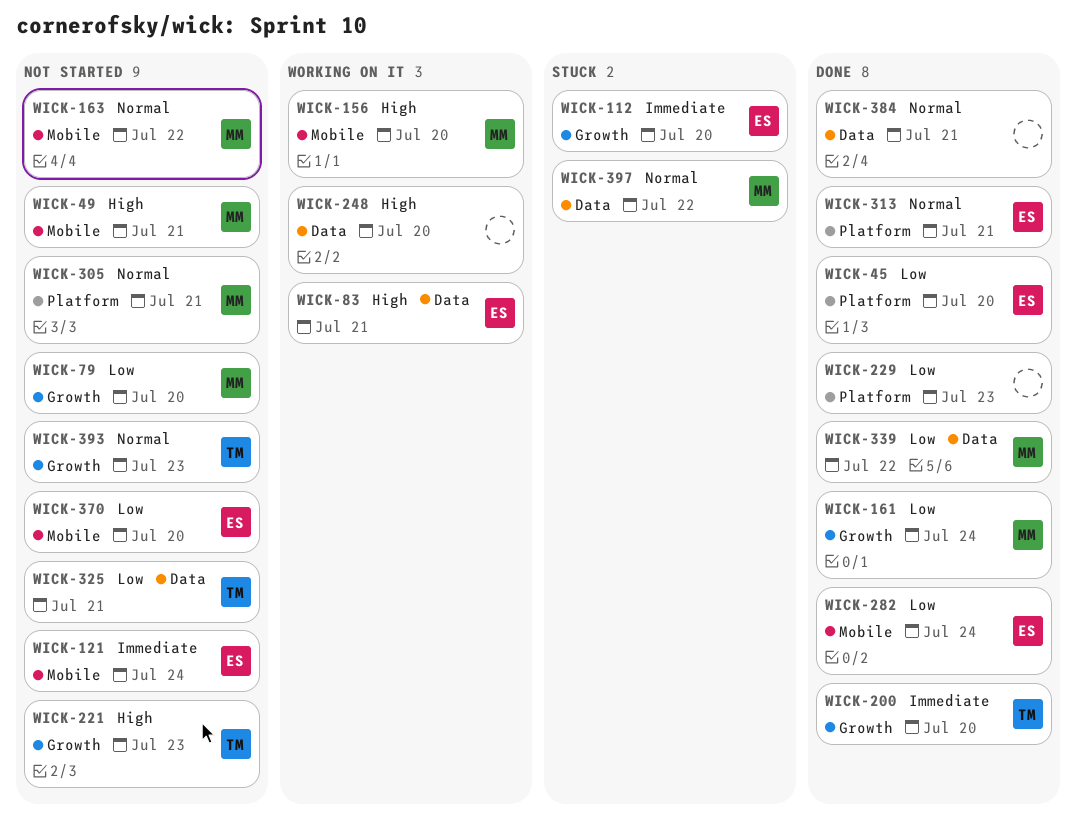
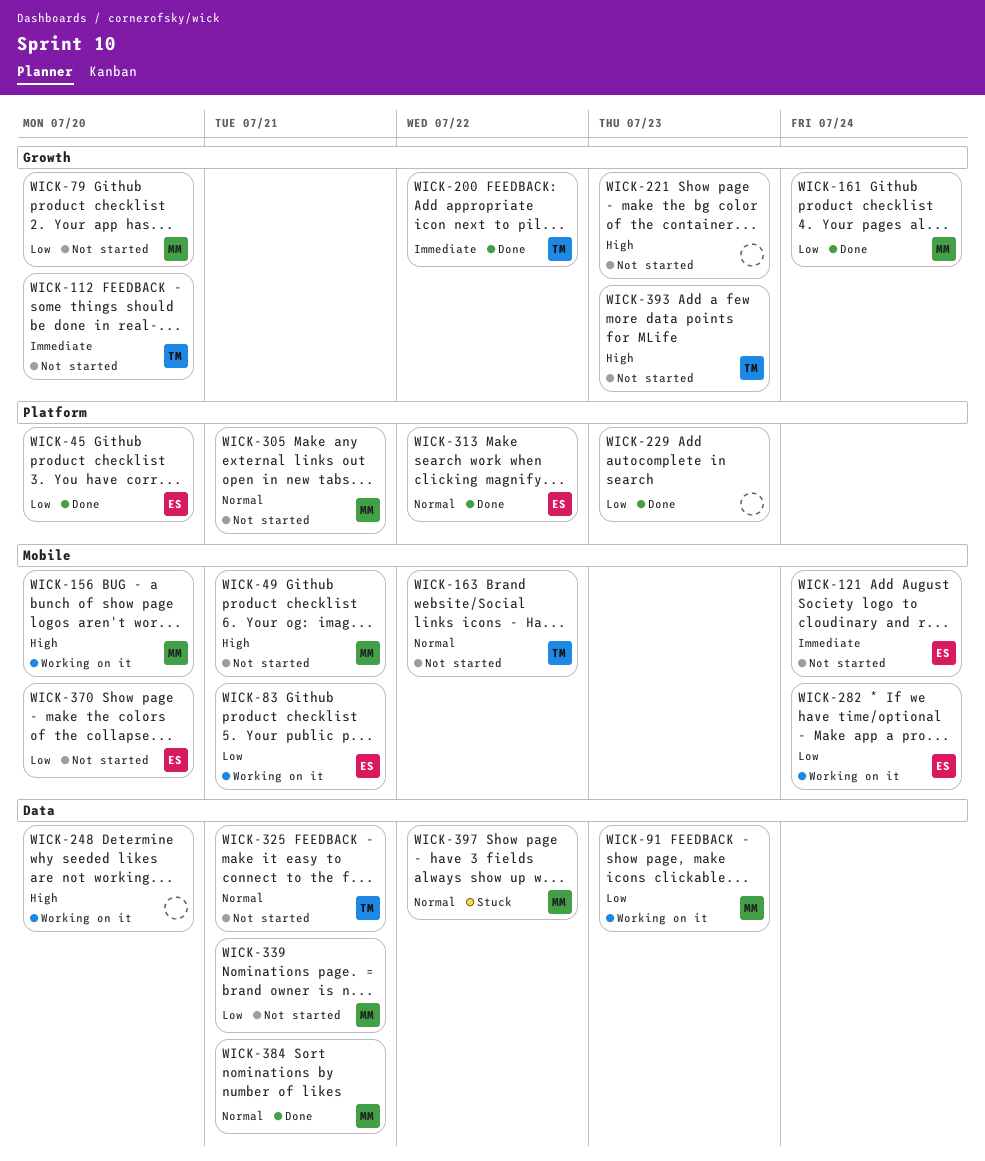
WICK-83, priority: High -> Low
WICK-83, label: Data -> Mobile
WICK-91: none -> present
WICK-112, status: Stuck -> Not started
WICK-112, owner: ES -> TM
WICK-163, owner: MM -> TM
WICK-200, due: Jul 20 -> Jul 22
WICK-221, owner: TM -> none
WICK-282, status: Done -> Working on it
WICK-313, due: Jul 21 -> Jul 22
WICK-325, priority: Low -> Normal
WICK-339, status: Done -> Not started
WICK-339, due: Jul 22 -> Jul 21
WICK-384, owner: none -> MM
WICK-393, priority: Normal -> High

